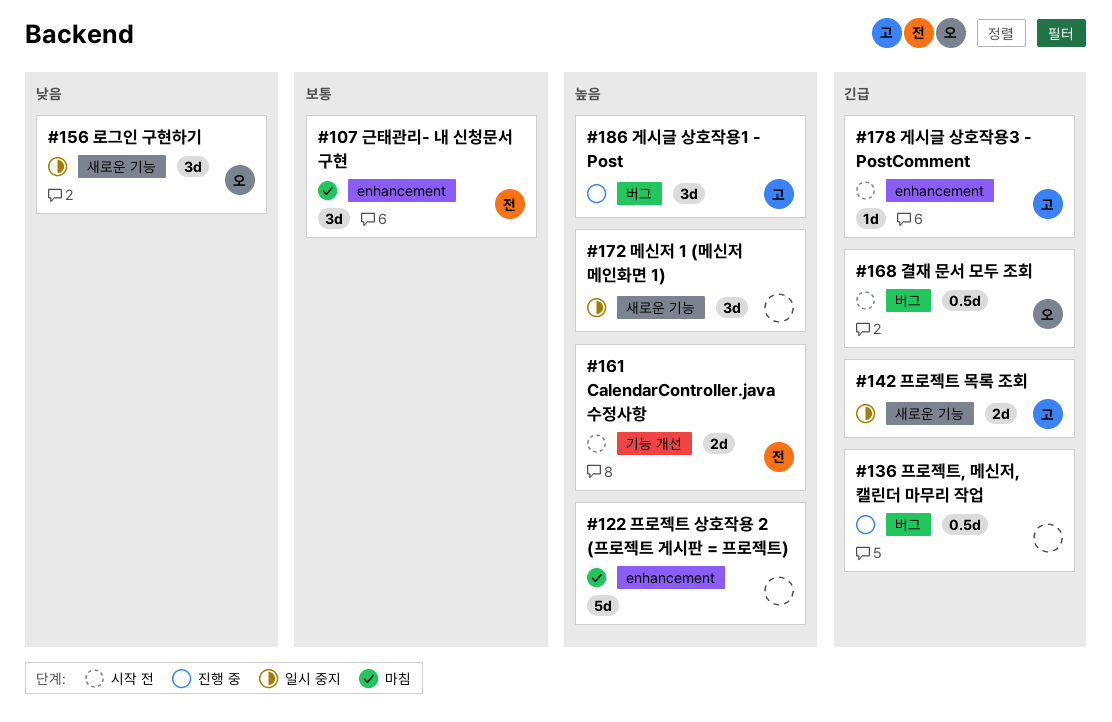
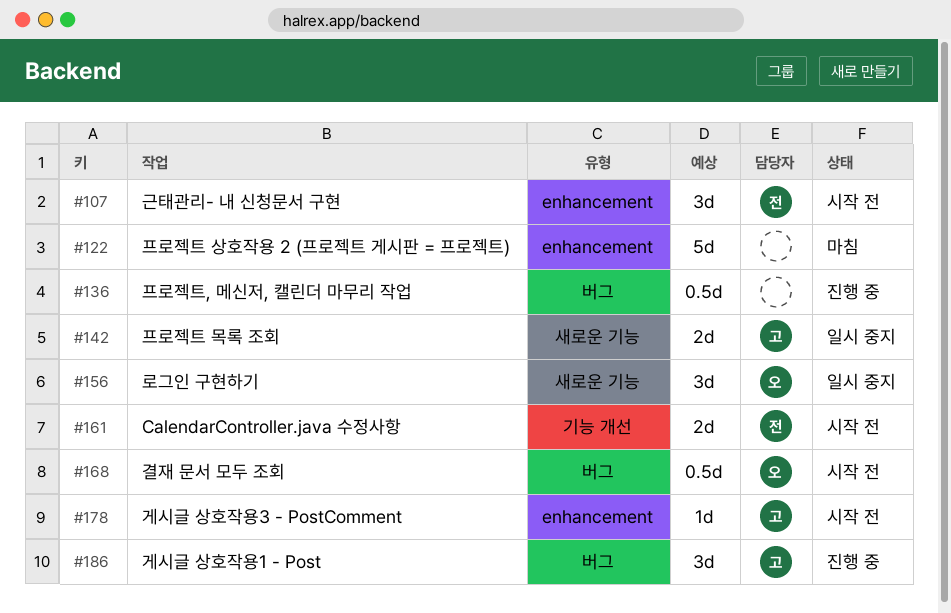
#107, status: 마침 -> 시작 전
#172: present -> none

